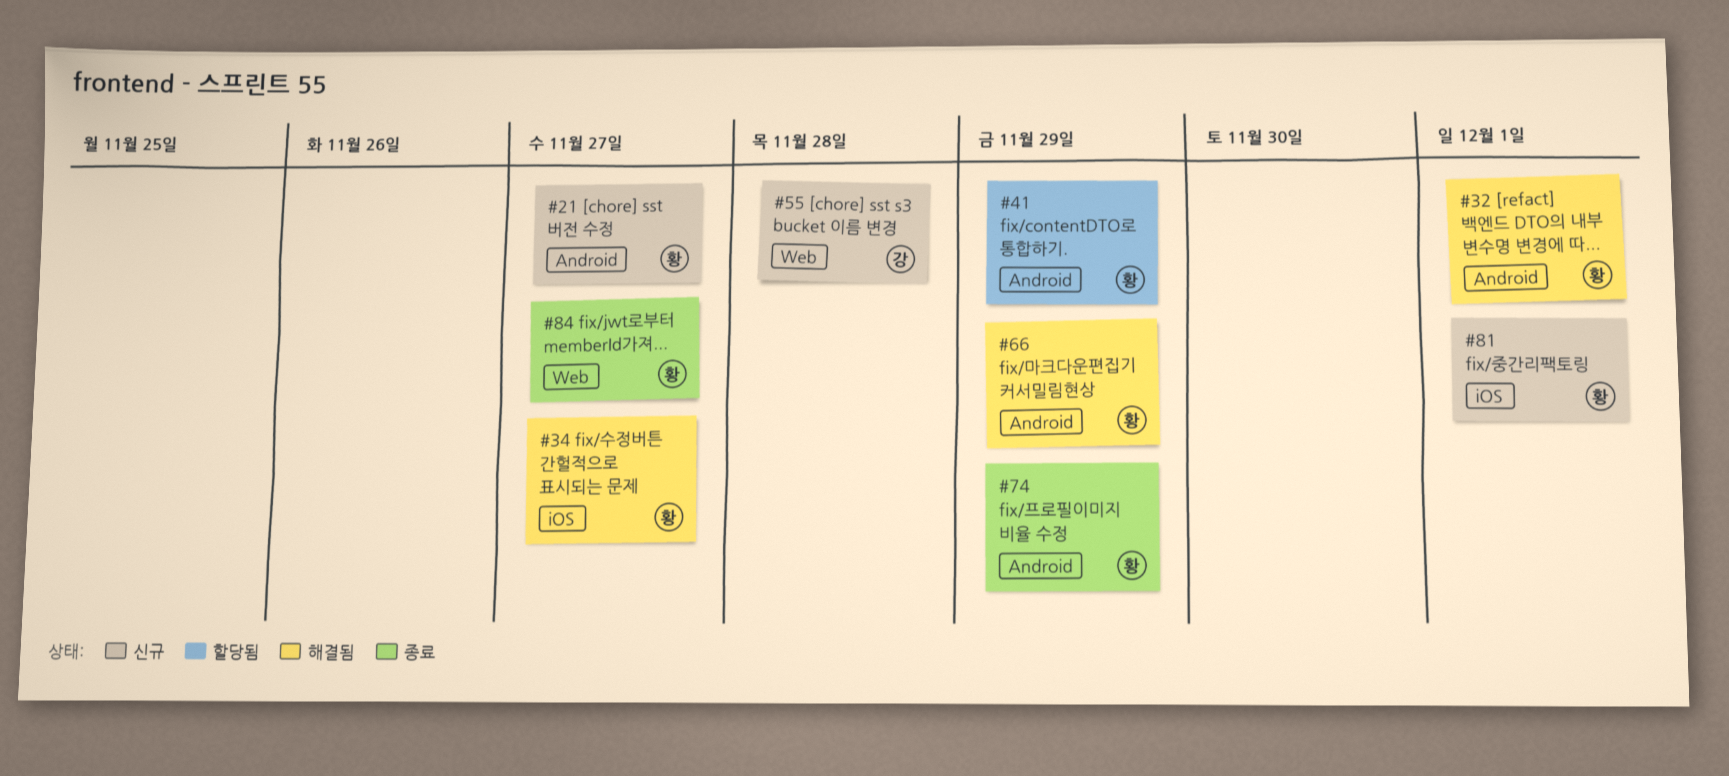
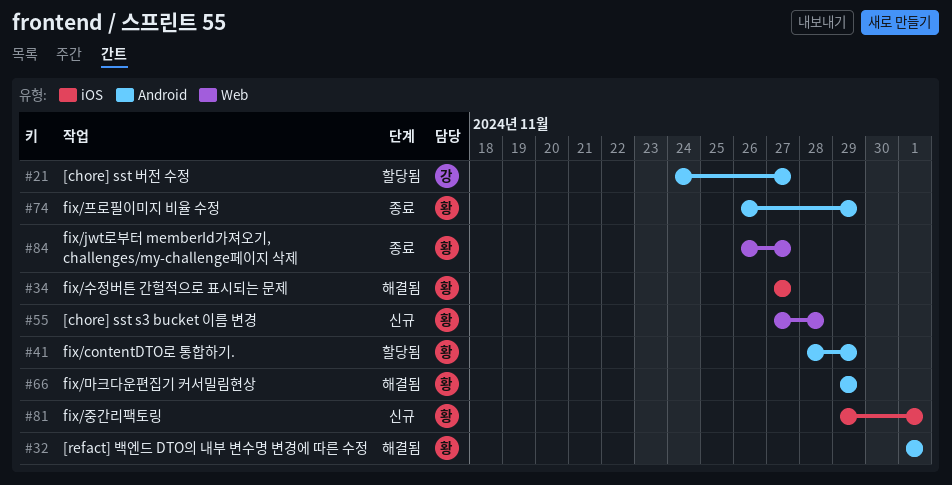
#21, status: 신규 -> 할당됨
#21, owner: 황 -> 강
#55, owner: 강 -> 황

